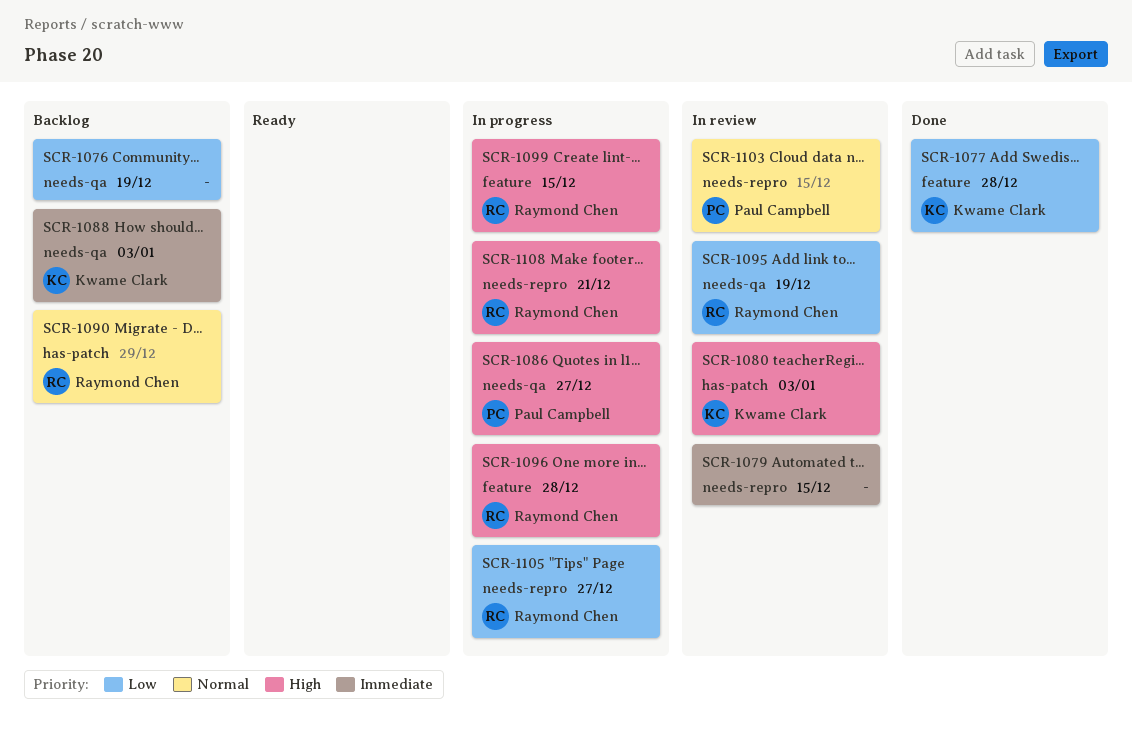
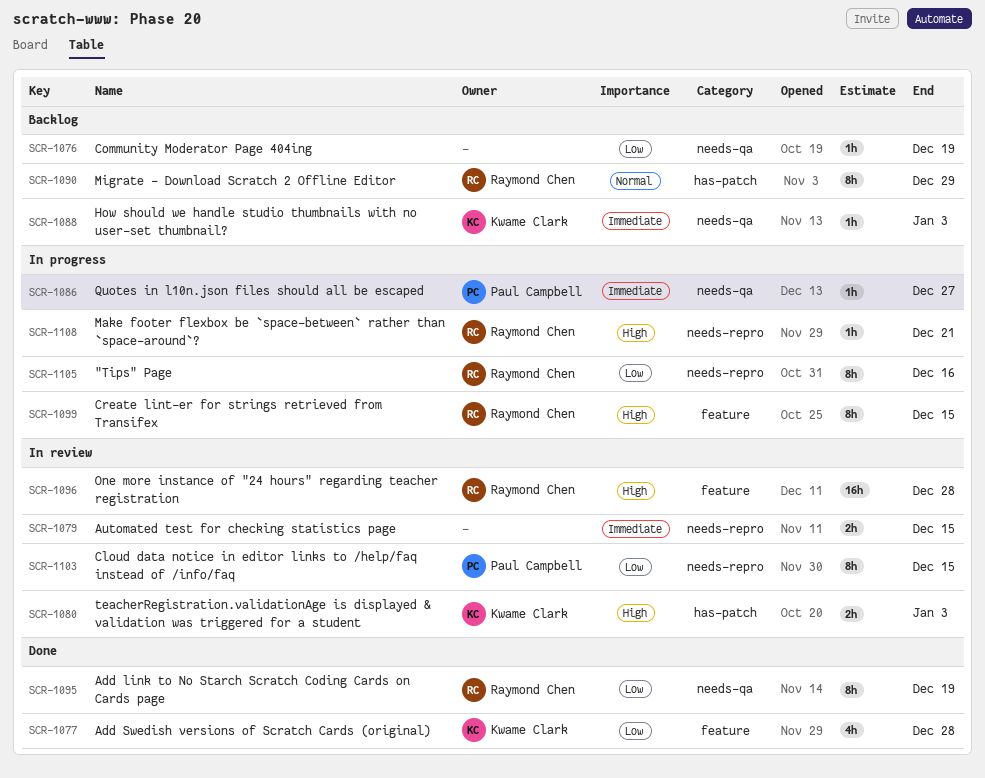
SCR-1086, priority: High -> Immediate
SCR-1095, status: In review -> Done
SCR-1096, status: In progress -> In review
SCR-1103, priority: Normal -> Low
SCR-1105, due: Dec 27 -> Dec 16

